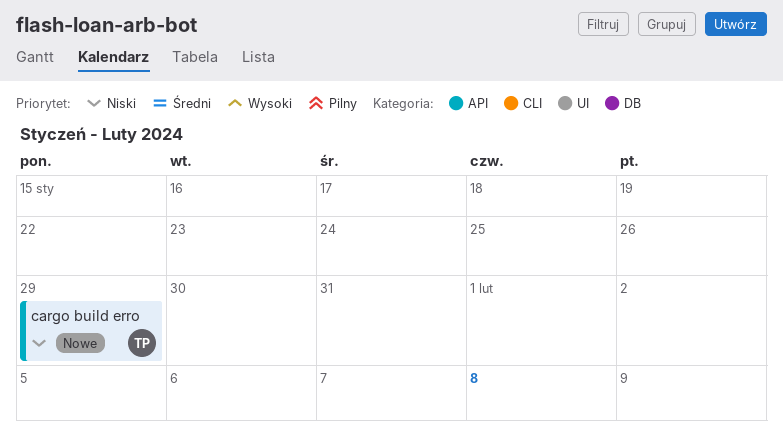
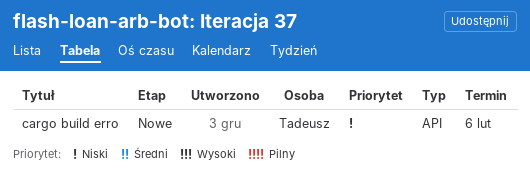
cargo build erro, due: Jan 29 -> Feb 6

